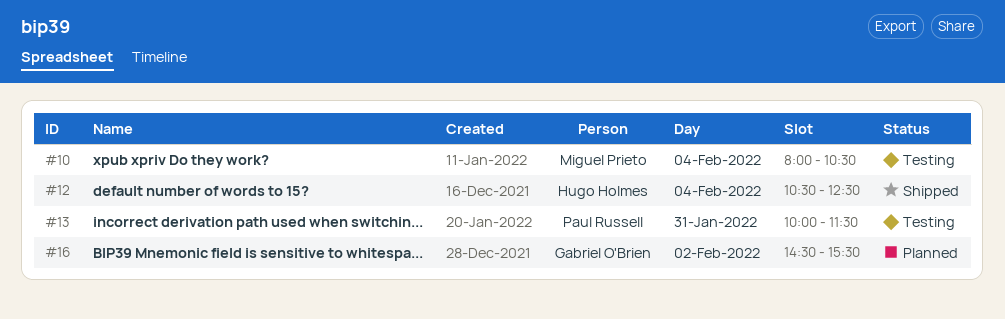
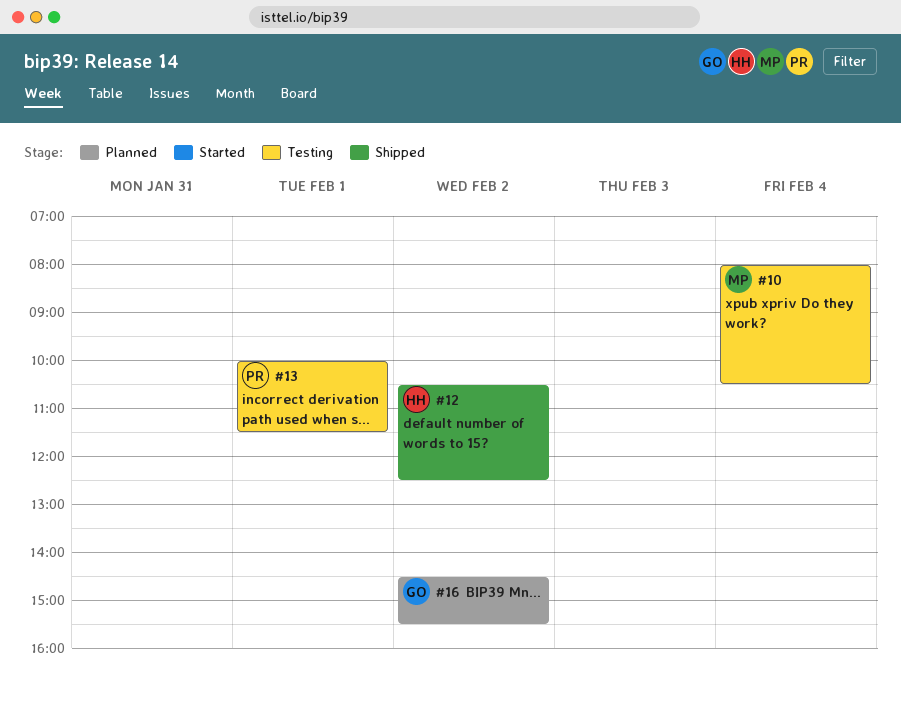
#12, day: Feb 4 -> Feb 2
#13, day: Jan 31 -> Feb 1

